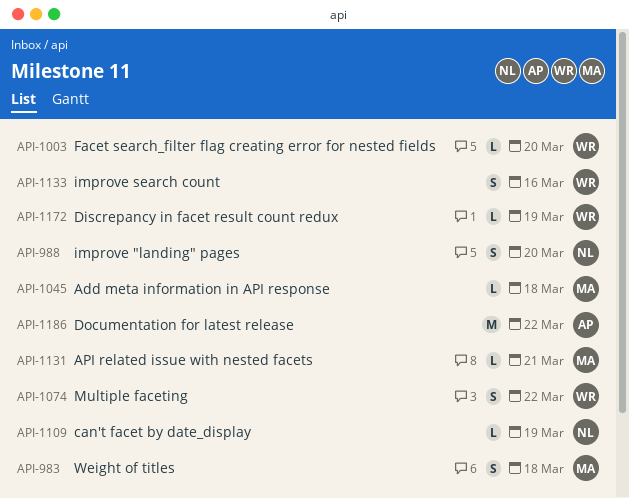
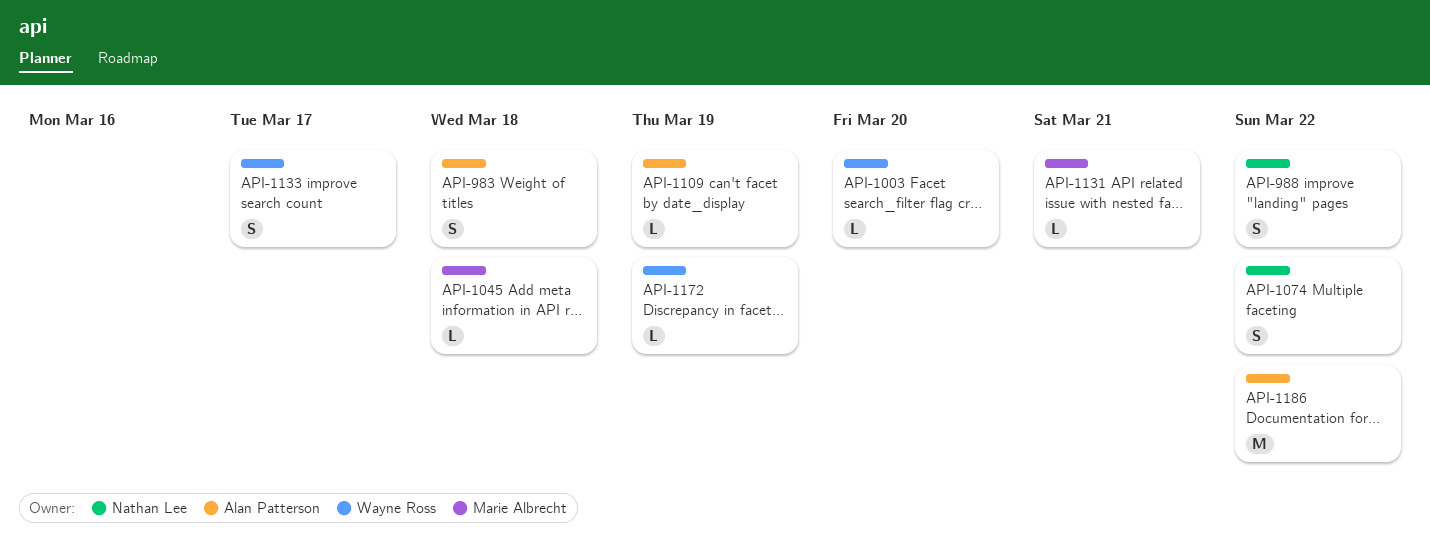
API-983, owner: Marie Albrecht -> Alan Patterson
API-988, due: Mar 20 -> Mar 22
API-1074, owner: Wayne Ross -> Nathan Lee
API-1109, owner: Nathan Lee -> Alan Patterson
API-1133, due: Mar 16 -> Mar 17

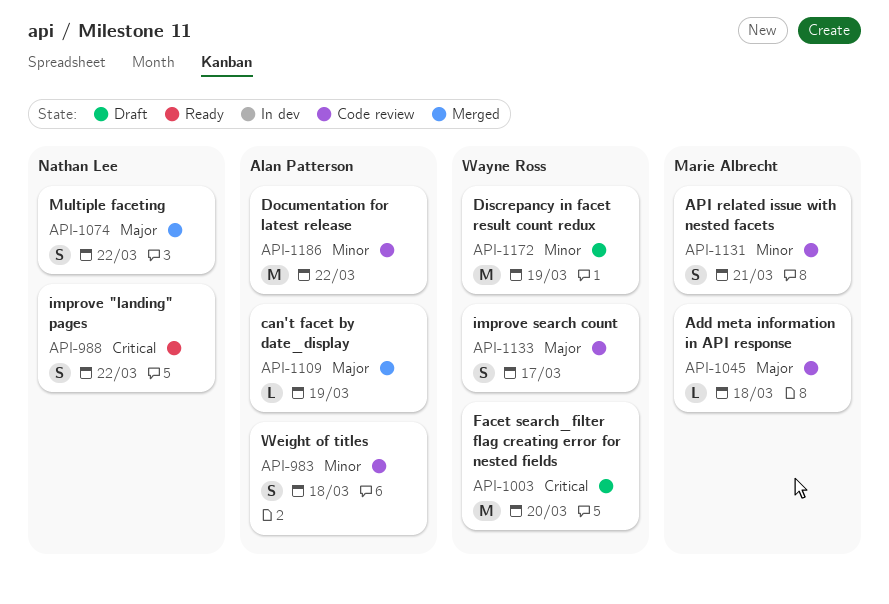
API-1003, estimate: L -> M
API-1131, estimate: L -> S
API-1172, estimate: L -> M

